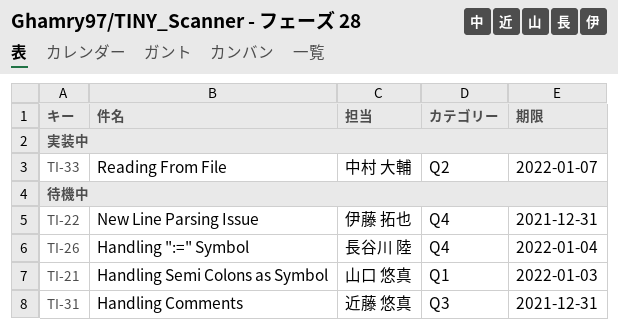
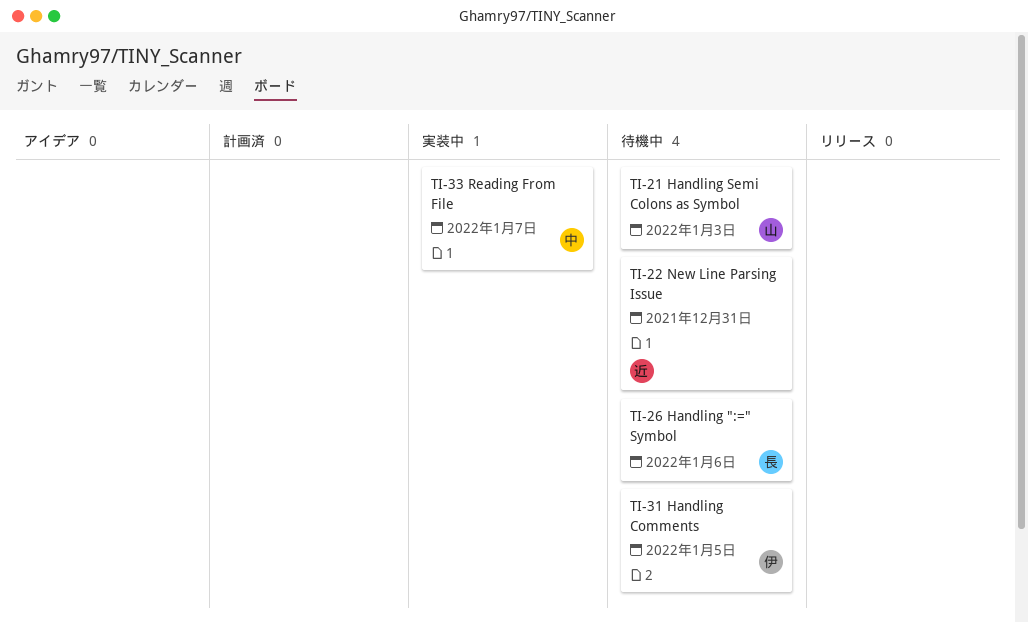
TI-22, owner: 伊藤 拓也 -> 近藤 悠真
TI-26, due: Jan 4 -> Jan 6
TI-31, owner: 近藤 悠真 -> 伊藤 拓也
TI-31, due: Dec 31 -> Jan 5

